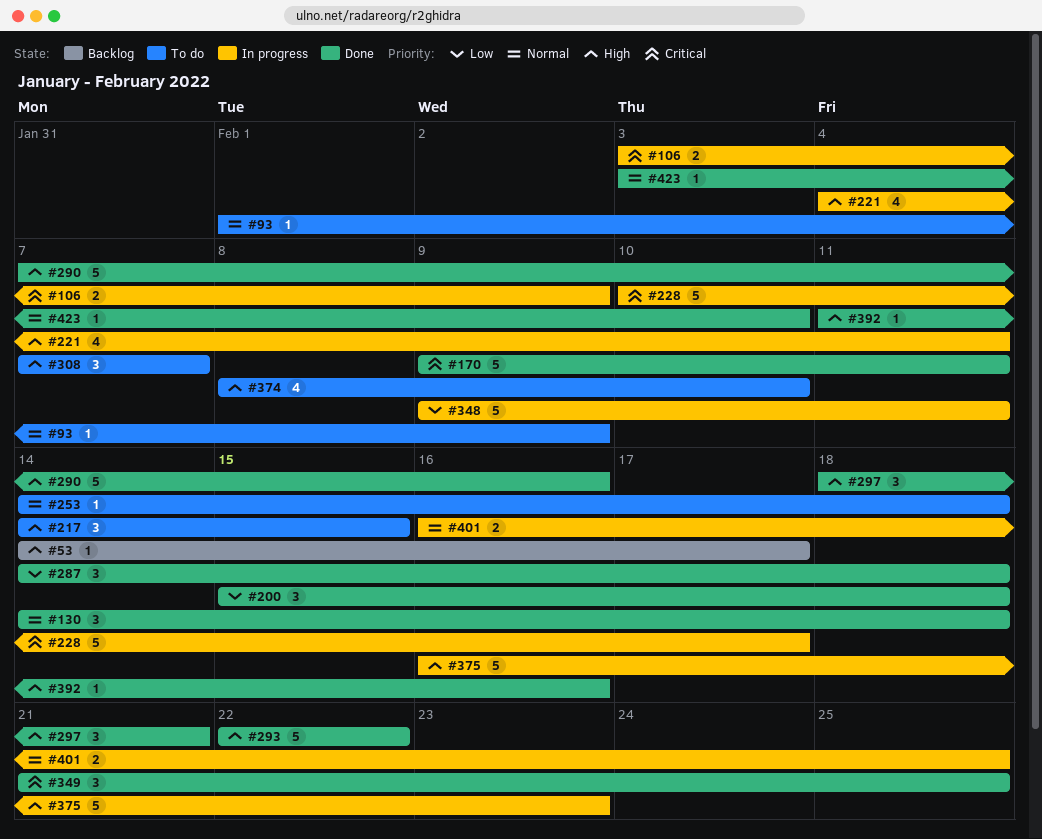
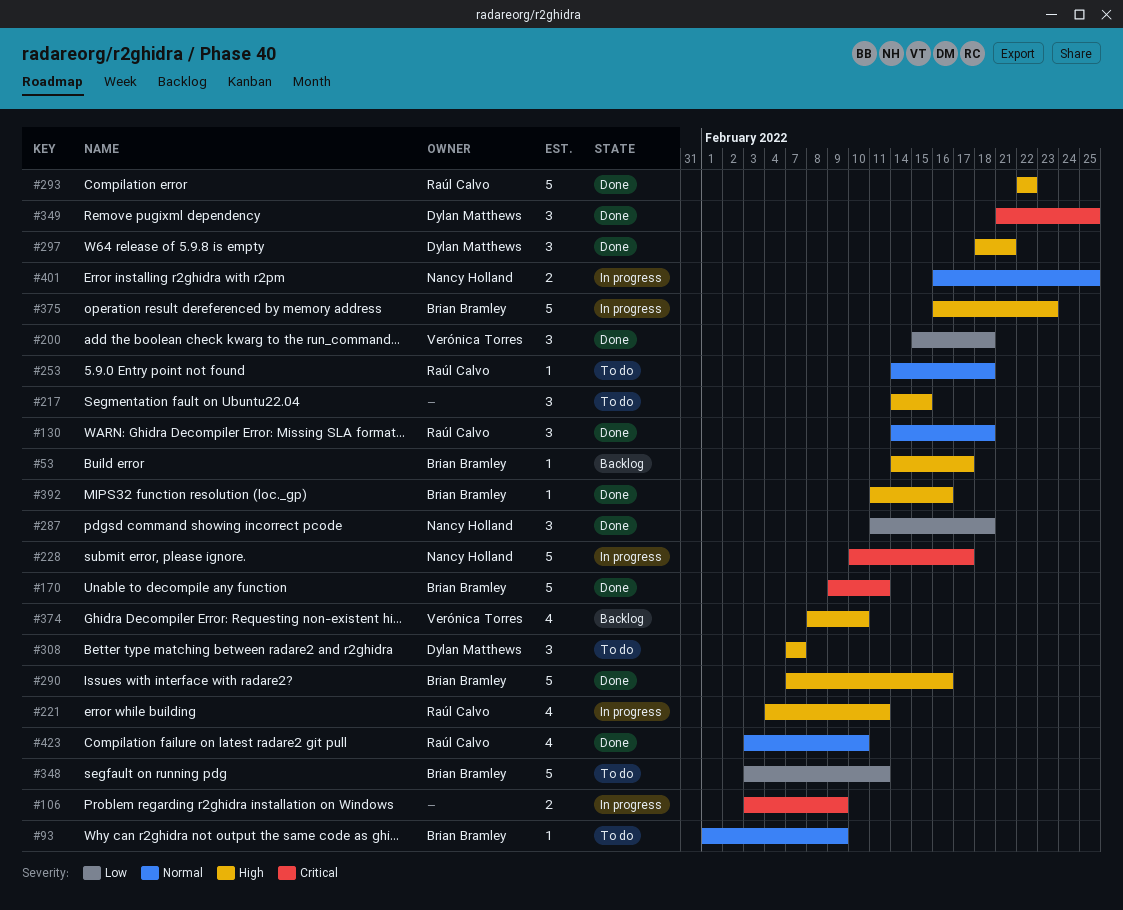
#287, start: Feb 14 -> Feb 11
#348, status: In progress -> To do
#348, start: Feb 9 -> Feb 3
#374, status: To do -> Backlog
#423, estimate: 1 -> 4

